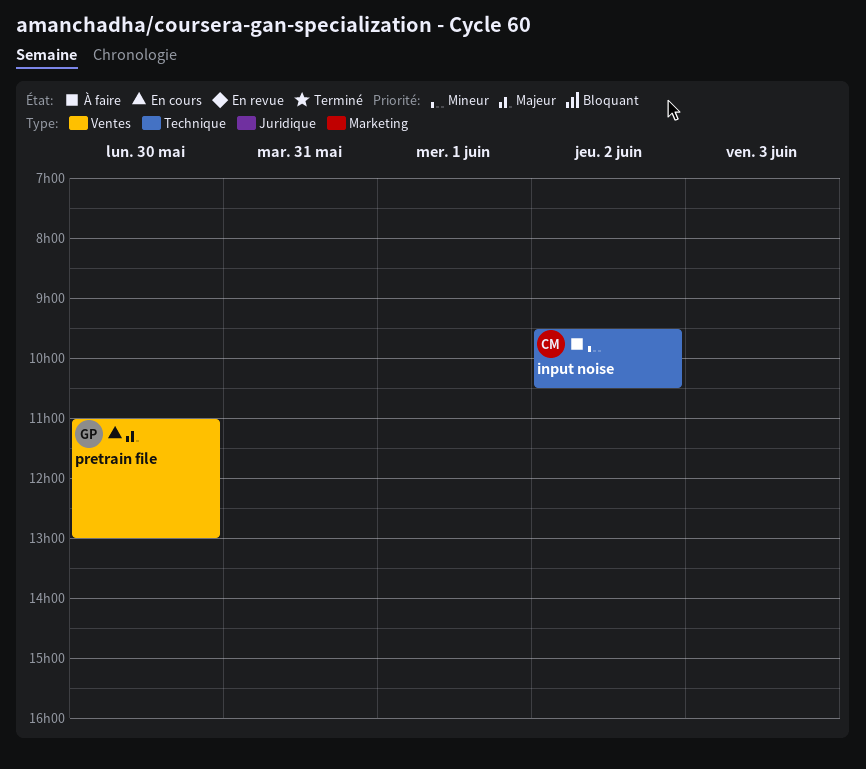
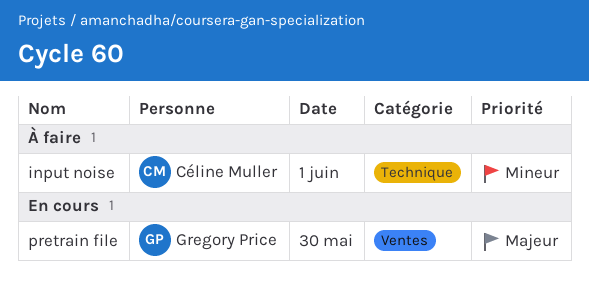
input noise, day: Jun 2 -> Jun 1

